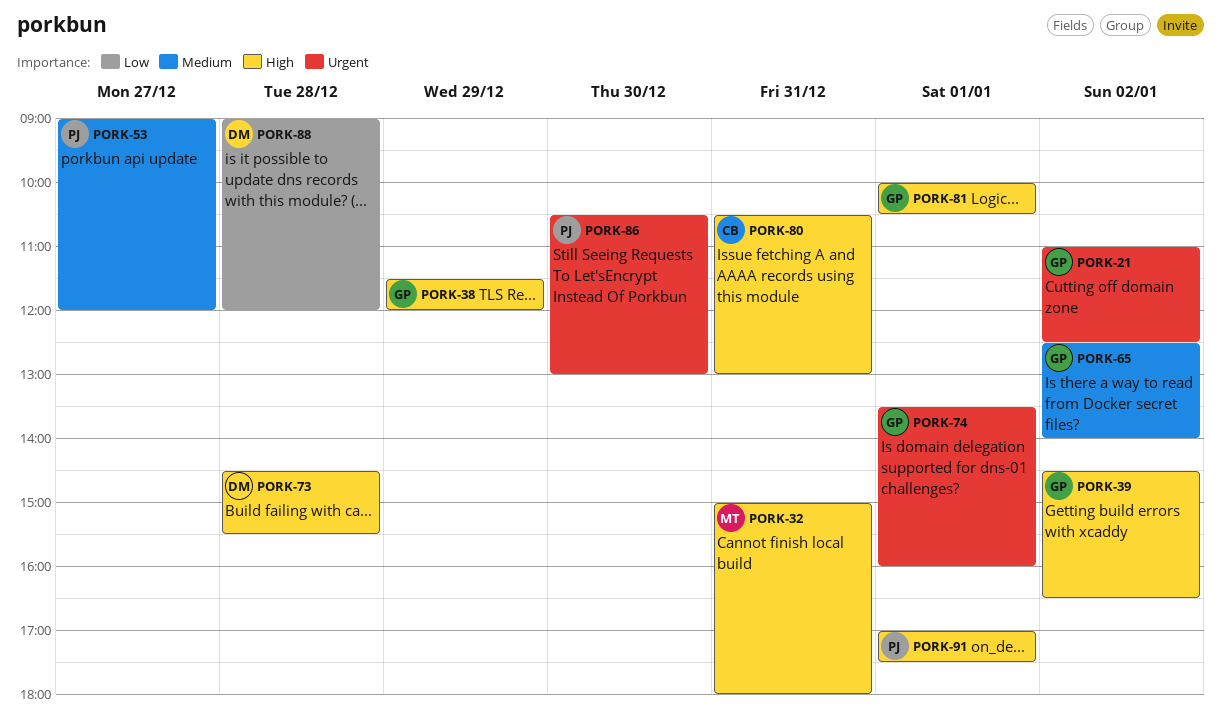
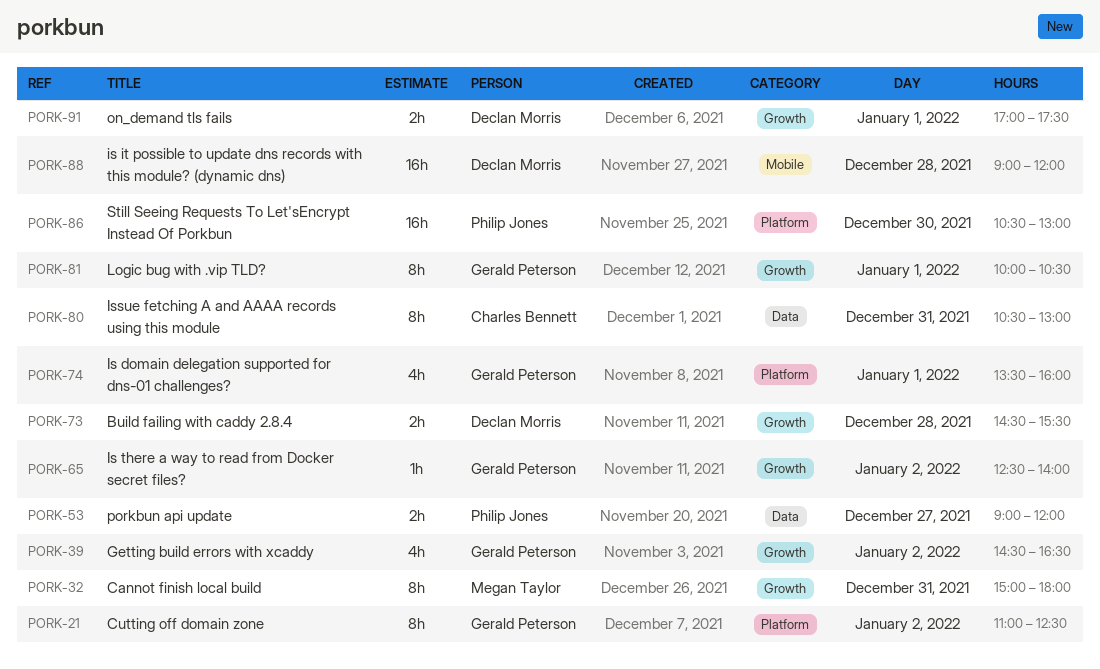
PORK-38: present -> none
PORK-91, owner: Philip Jones -> Declan Morris

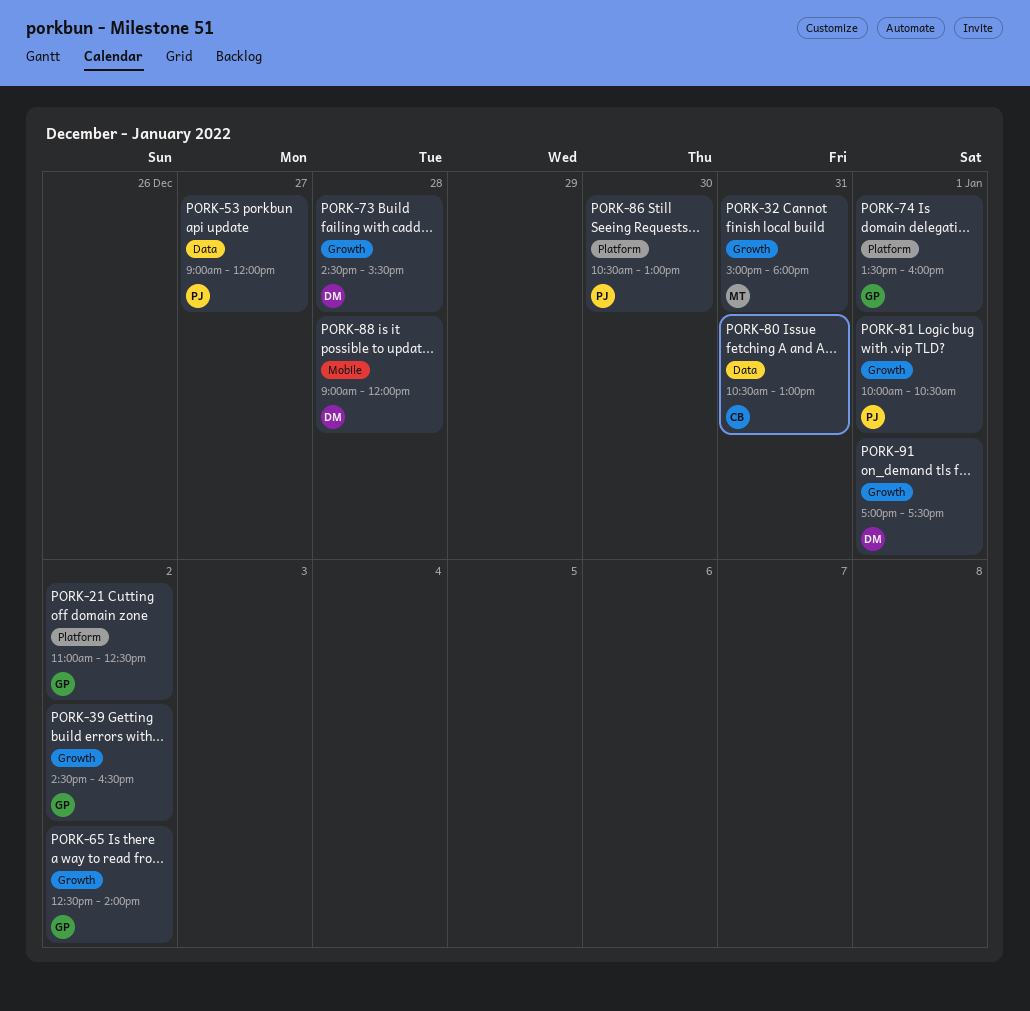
PORK-81, owner: Gerald Peterson -> Philip Jones

